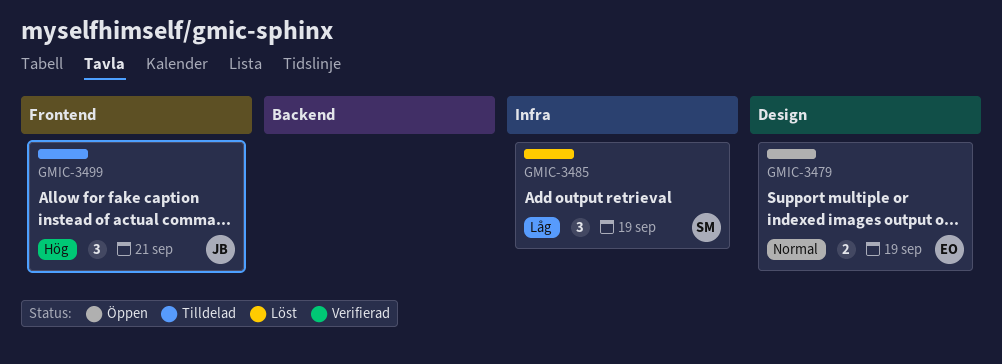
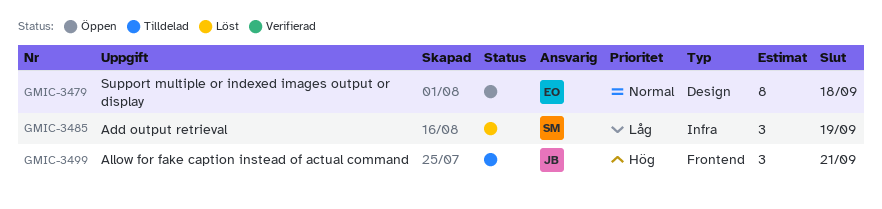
GMIC-3479, estimate: 2 -> 8
GMIC-3479, due: Sep 19 -> Sep 18

